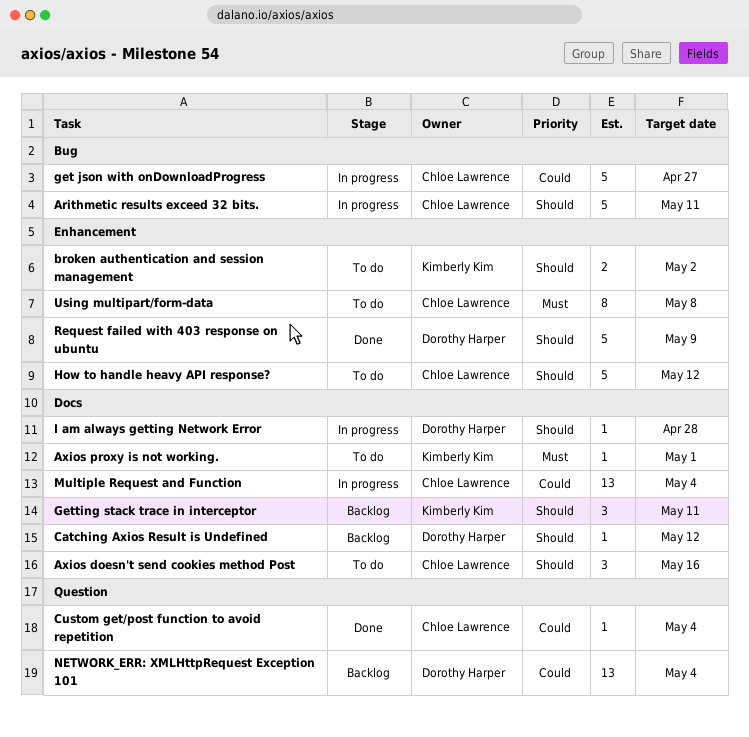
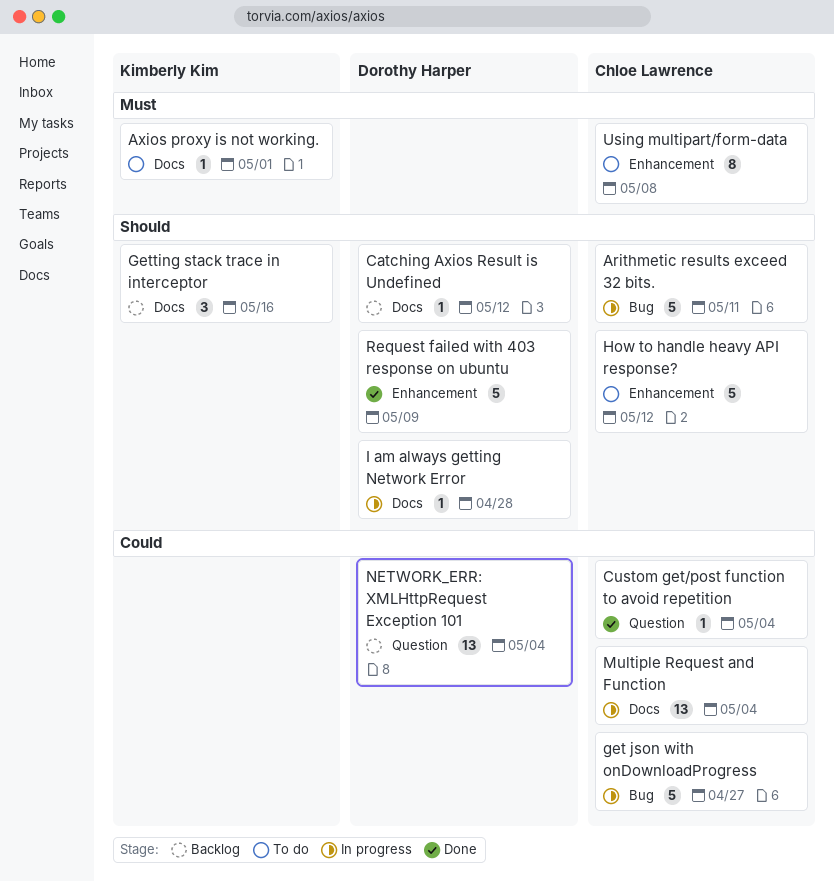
Axios doesn't send cookies method Post: present -> none
broken authentication and session management: present -> none
Getting stack trace in interceptor, due: May 11 -> May 16

